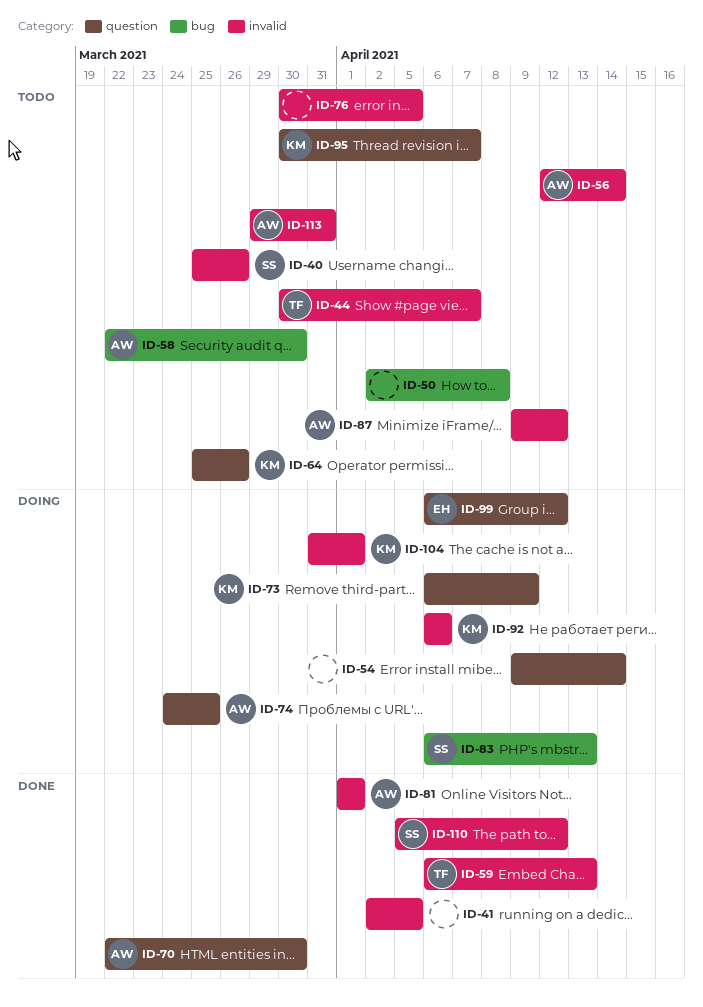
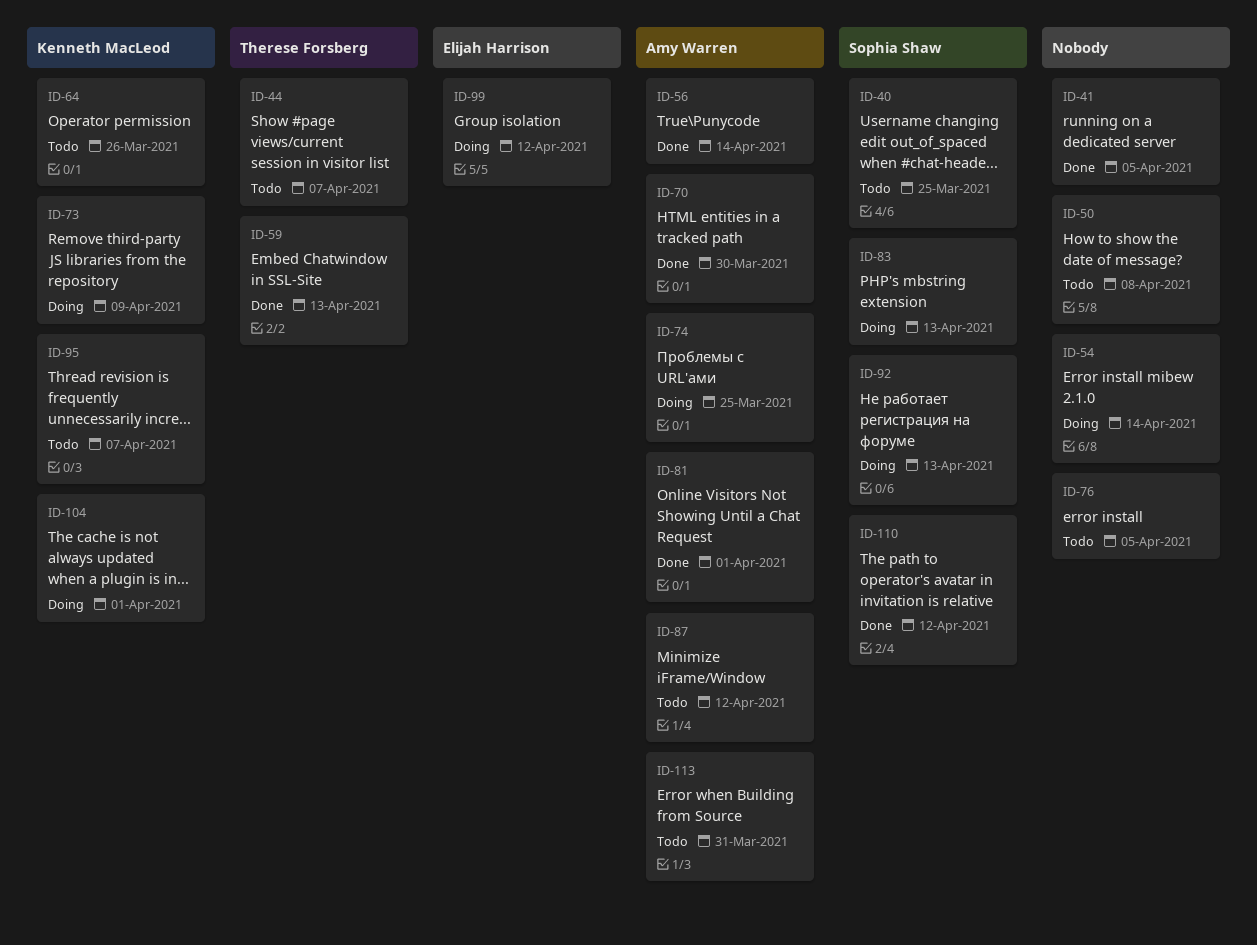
ID-40, due: Mar 26 -> Mar 25
ID-56, status: Todo -> Done
ID-58: present -> none
ID-92, owner: Kenneth MacLeod -> Sophia Shaw
ID-92, due: Apr 6 -> Apr 13

